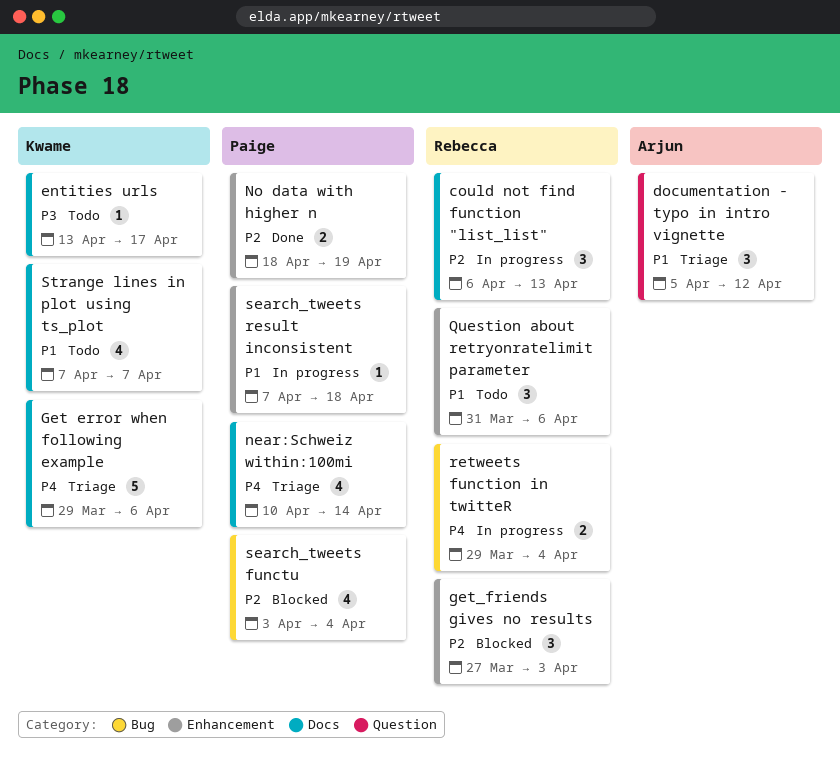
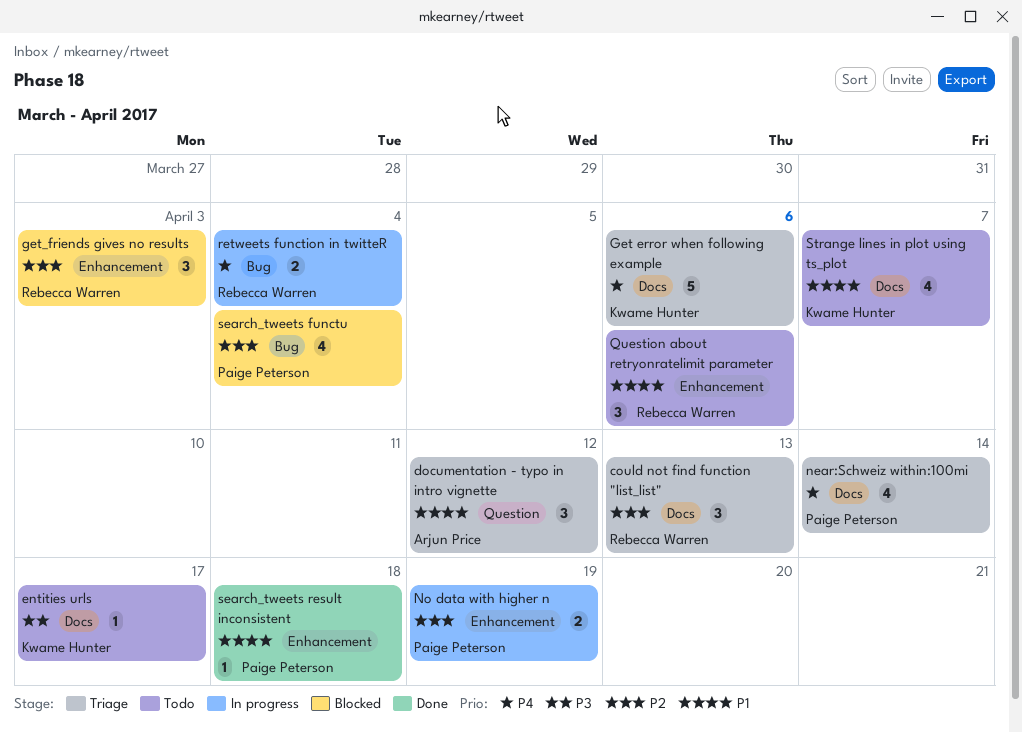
could not find function "list_list", status: In progress -> Triage
No data with higher n, status: Done -> In progress
search_tweets result inconsistent, status: In progress -> Done

